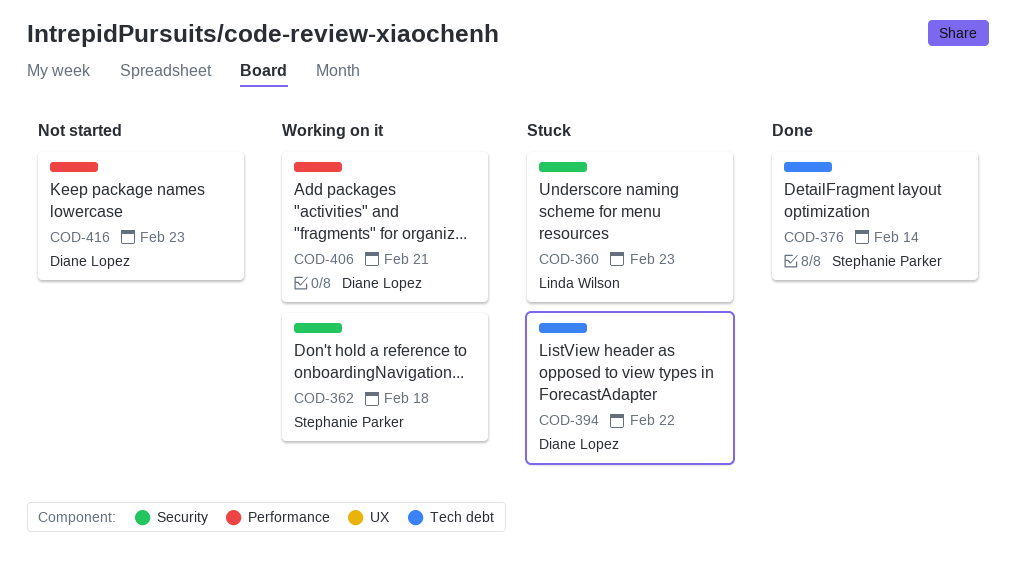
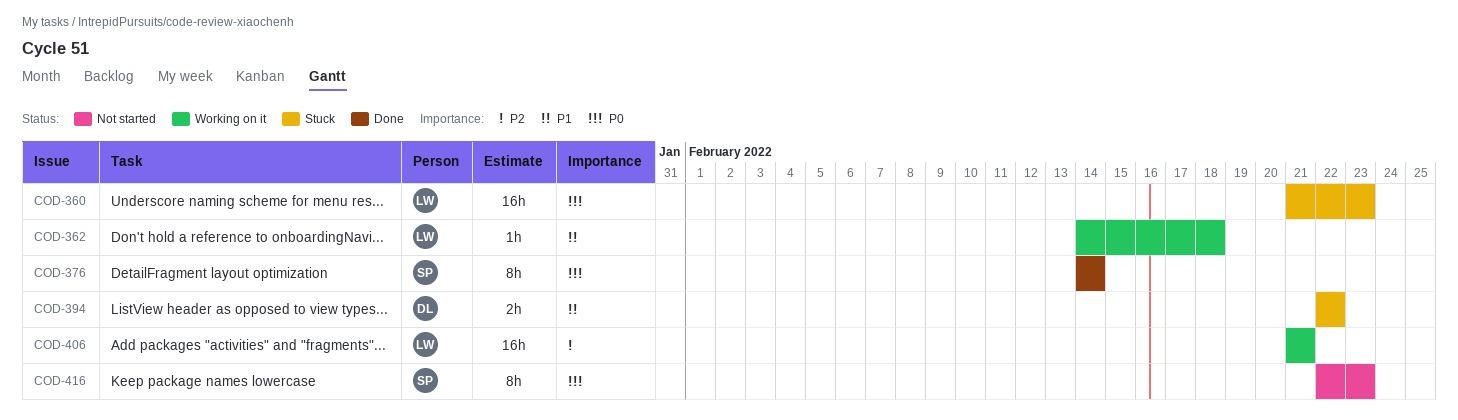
COD-362, owner: Stephanie Parker -> Linda Wilson
COD-406, owner: Diane Lopez -> Linda Wilson
COD-416, owner: Diane Lopez -> Stephanie Parker

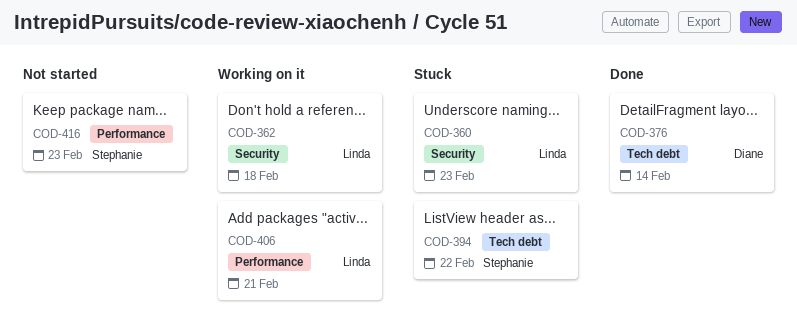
COD-376, owner: Stephanie -> Diane
COD-394, owner: Diane -> Stephanie

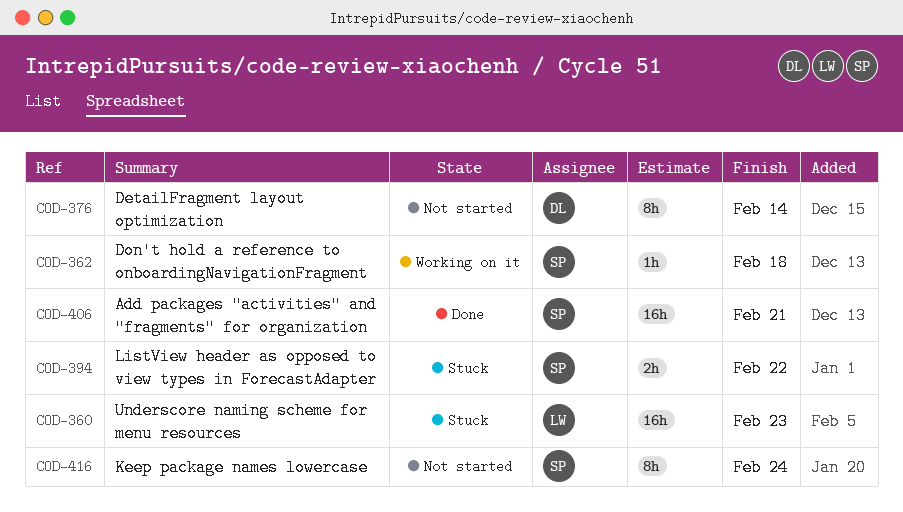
COD-362, owner: Linda -> Stephanie
COD-376, status: Done -> Not started
COD-406, status: Working on it -> Done
COD-406, owner: Linda -> Stephanie
COD-416, due: Feb 23 -> Feb 24

